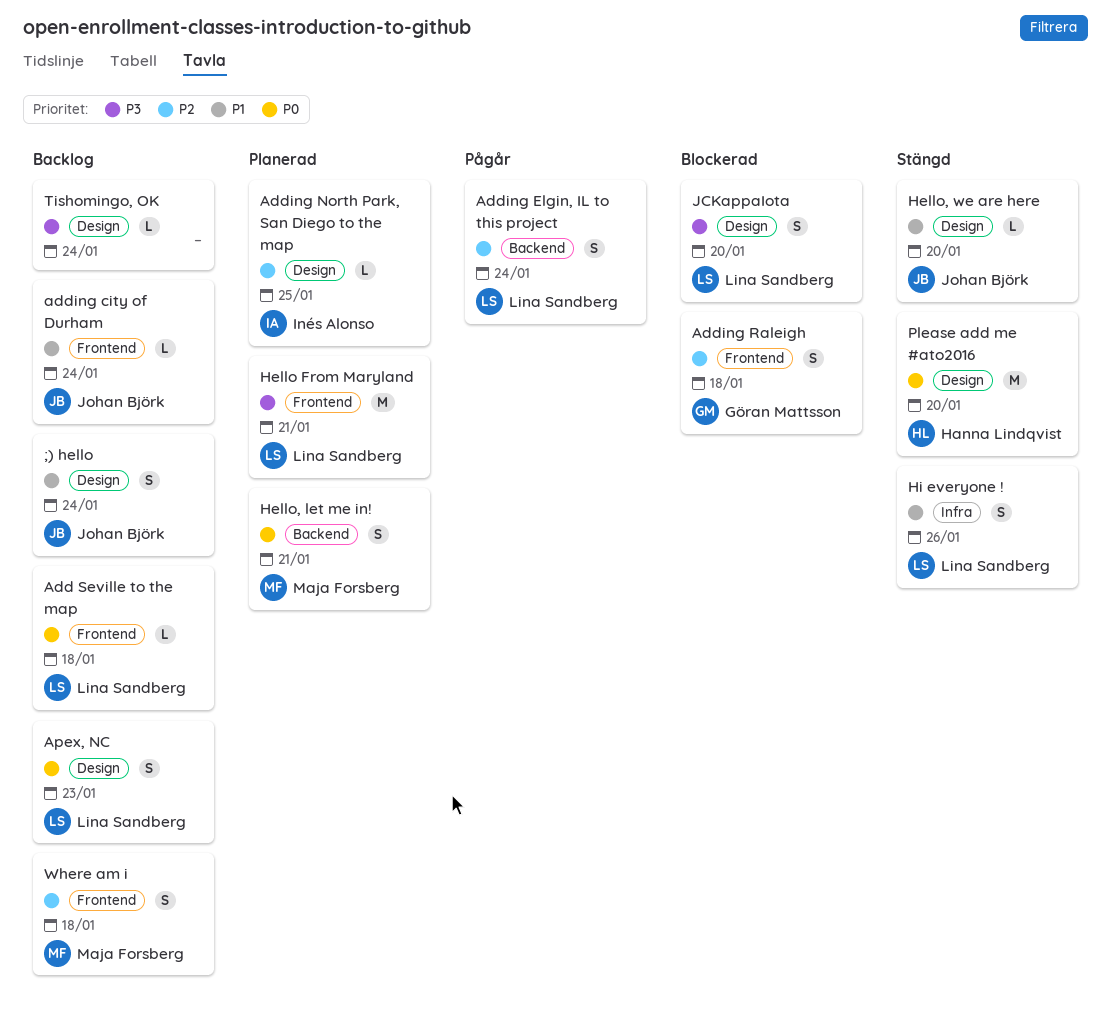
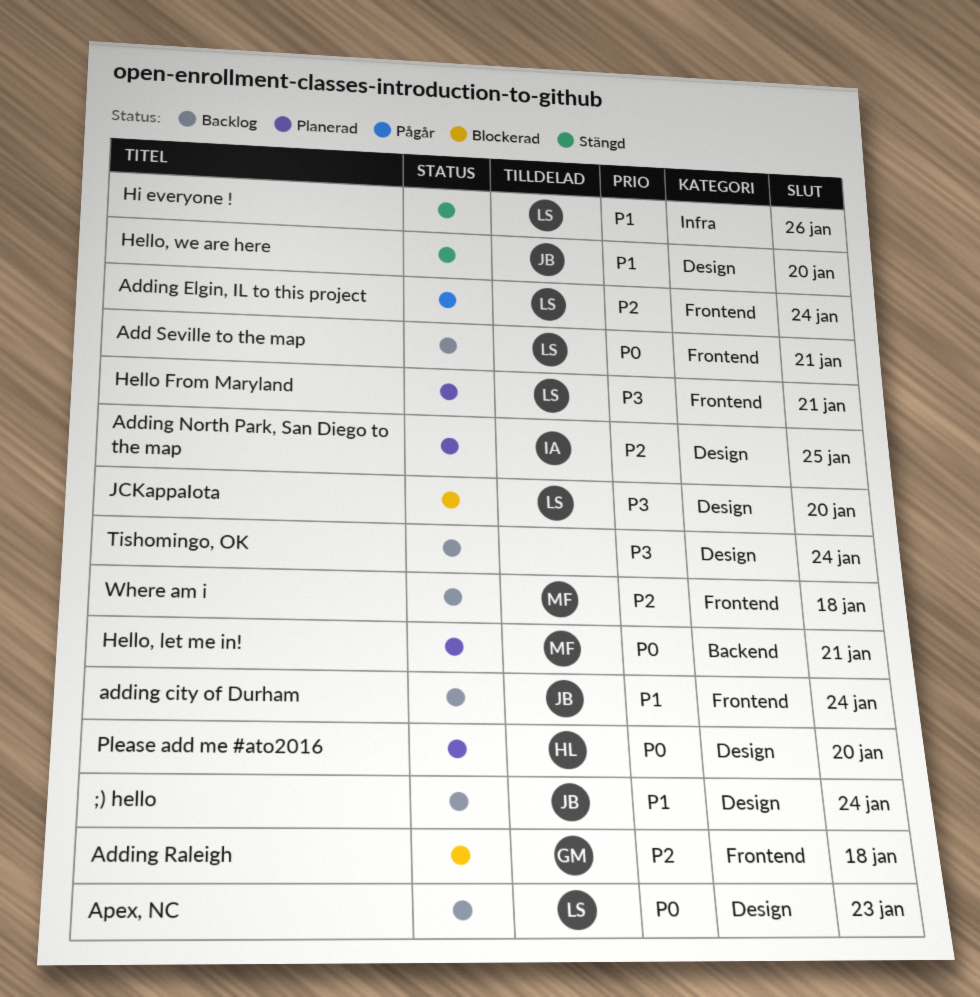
Add Seville to the map, due: Jan 18 -> Jan 21
Adding Elgin, IL to this project, label: Backend -> Frontend
Please add me #ato2016, status: Stängd -> Planerad

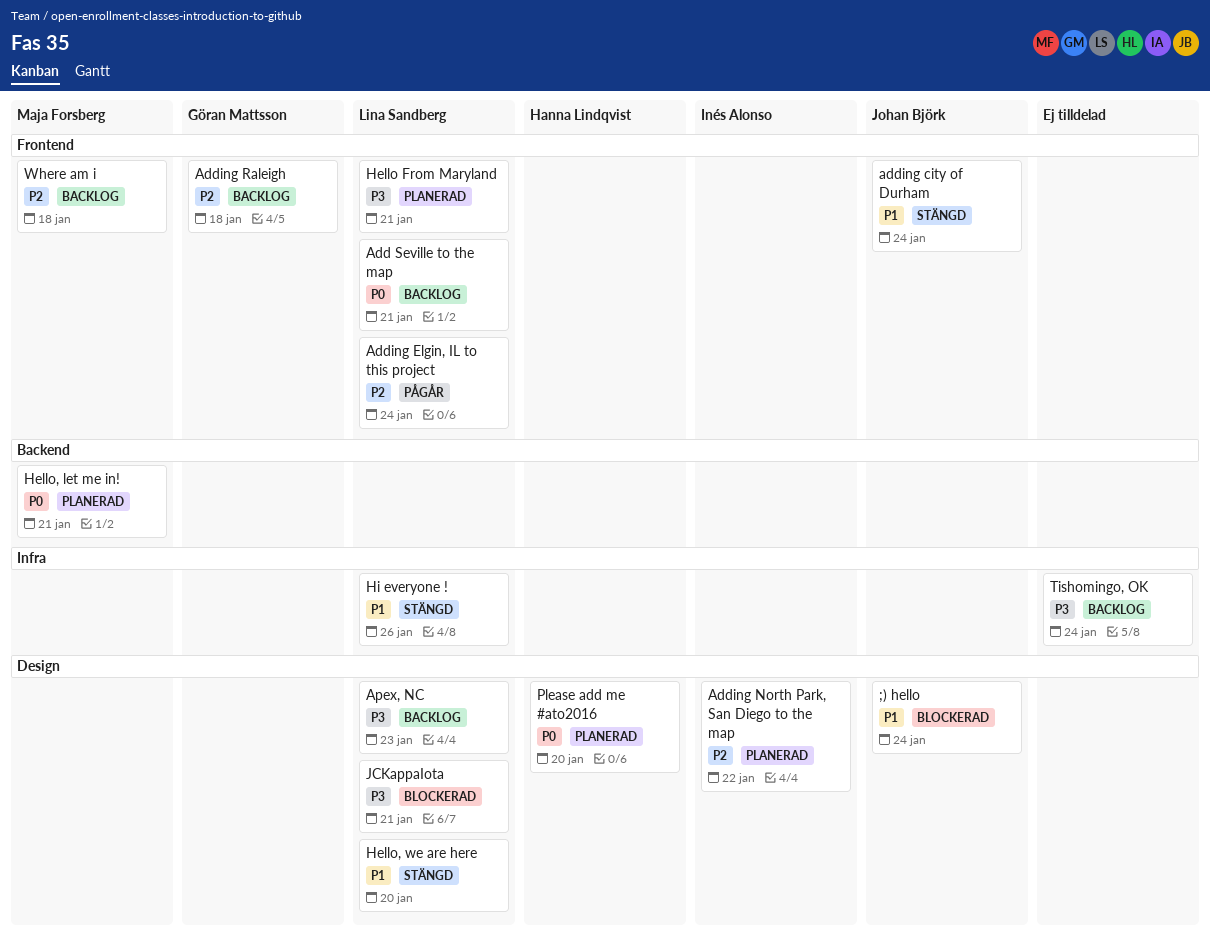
;) hello, status: Backlog -> Blockerad
adding city of Durham, status: Backlog -> Stängd
Adding North Park, San Diego to the map, due: Jan 25 -> Jan 22
Adding Raleigh, status: Blockerad -> Backlog
Apex, NC, priority: P0 -> P3
Hello, we are here, owner: Johan Björk -> Lina Sandberg
JCKappaIota, due: Jan 20 -> Jan 21
Tishomingo, OK, label: Design -> Infra

